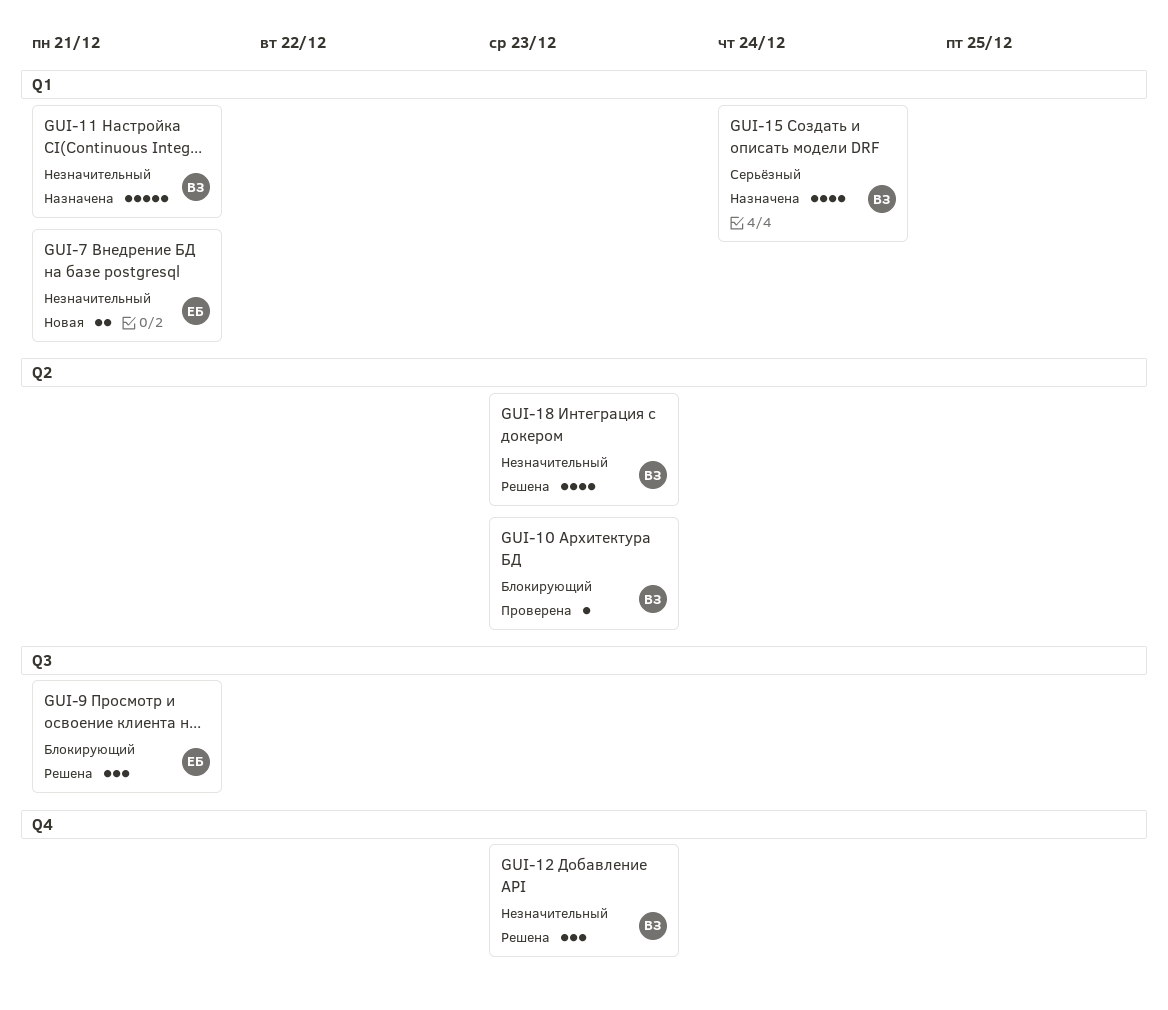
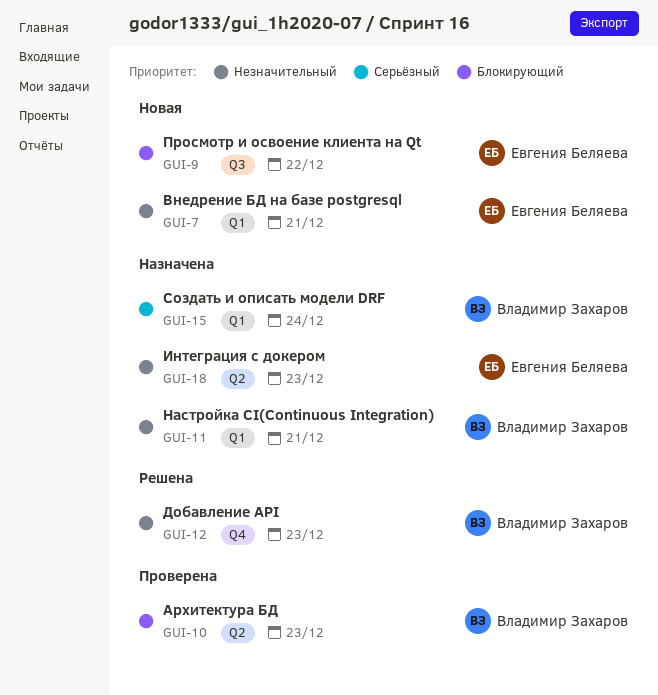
GUI-9, status: Решена -> Новая
GUI-9, due: Dec 21 -> Dec 22
GUI-18, status: Решена -> Назначена
GUI-18, owner: Владимир Захаров -> Евгения Беляева

